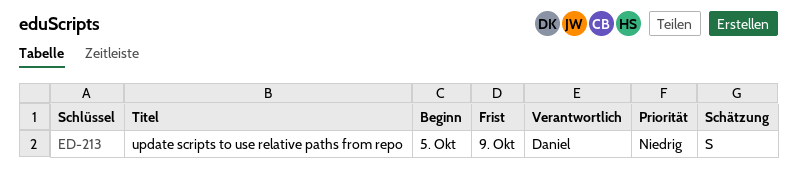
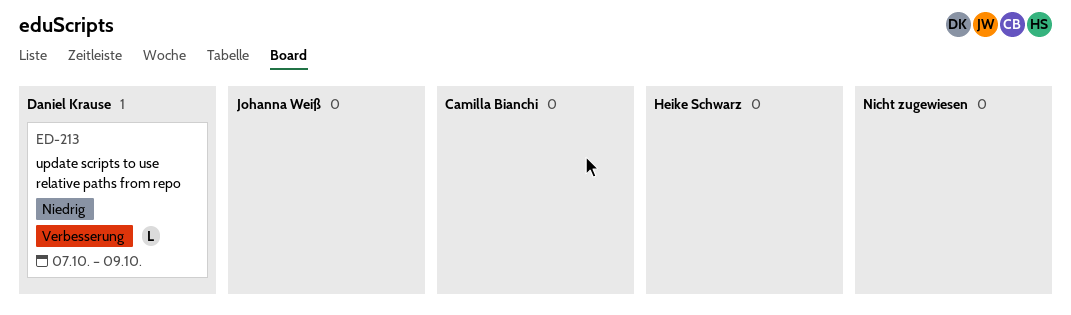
ED-213, estimate: S -> L
ED-213, start: Oct 5 -> Oct 7

